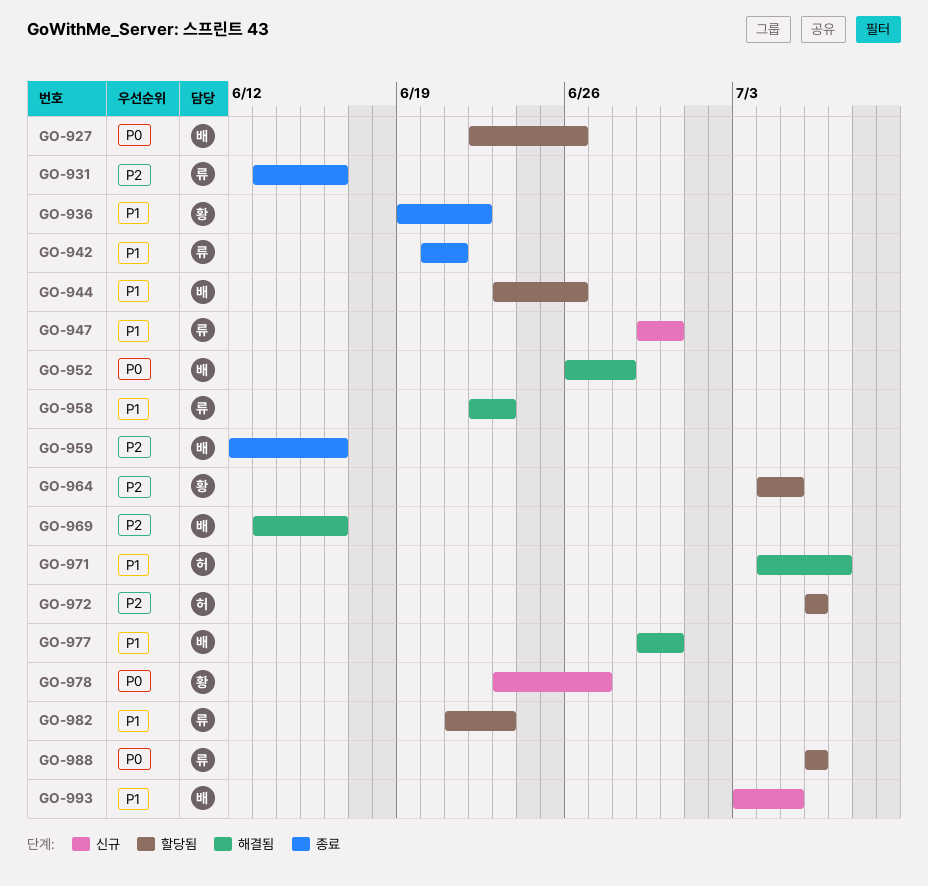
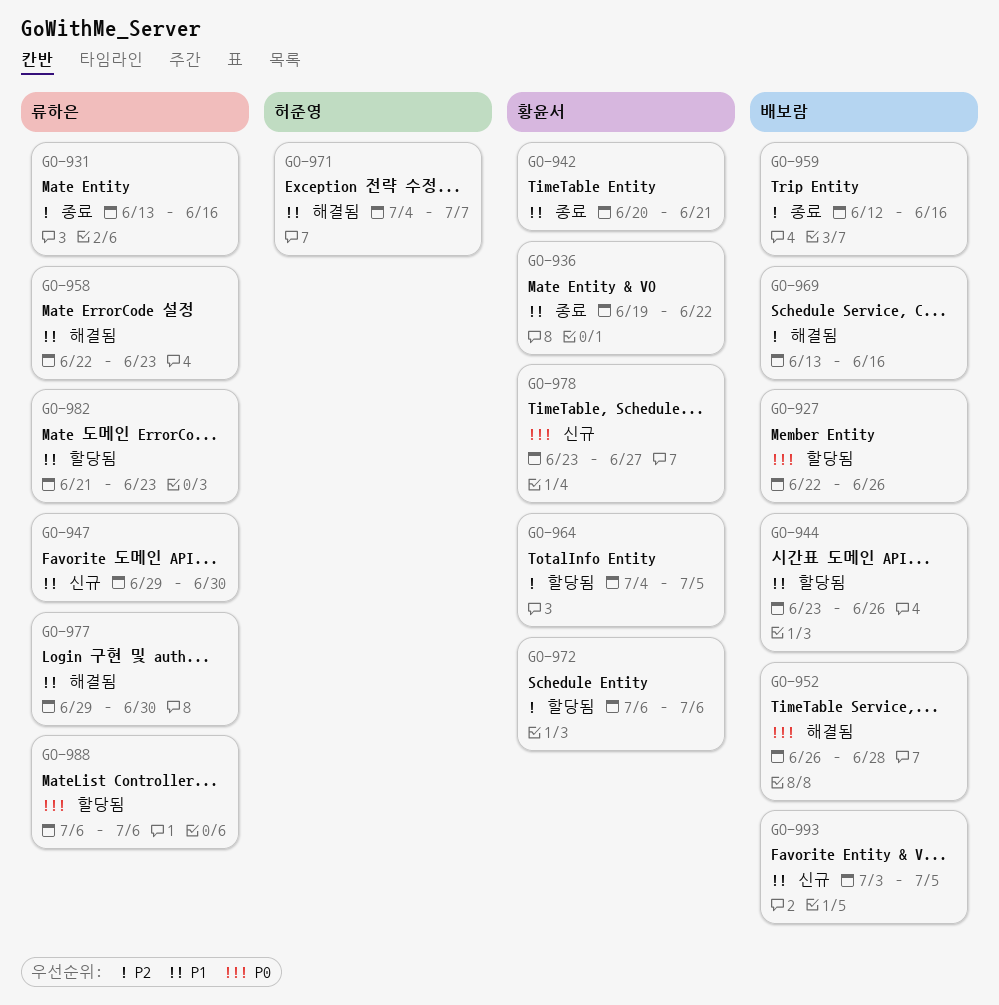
GO-942, owner: 류하은 -> 황윤서
GO-972, owner: 허준영 -> 황윤서
GO-977, owner: 배보람 -> 류하은

